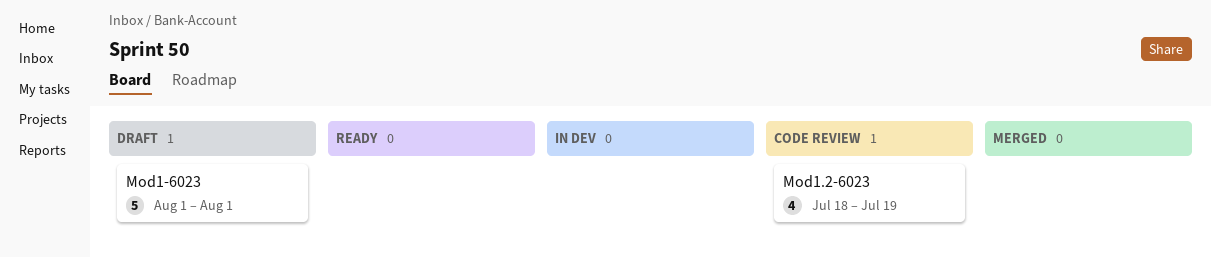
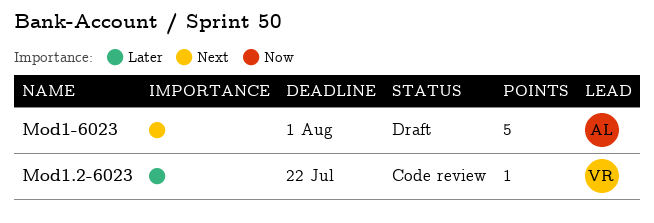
Mod1.2-6023, estimate: 4 -> 1
Mod1.2-6023, due: Jul 19 -> Jul 22

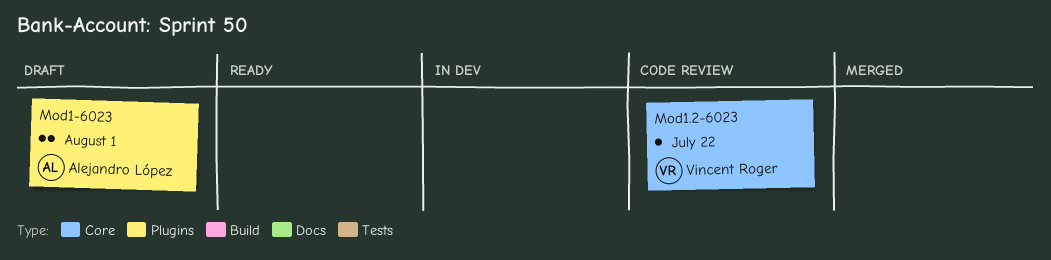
Mod1-6023, estimate: 5 -> 2

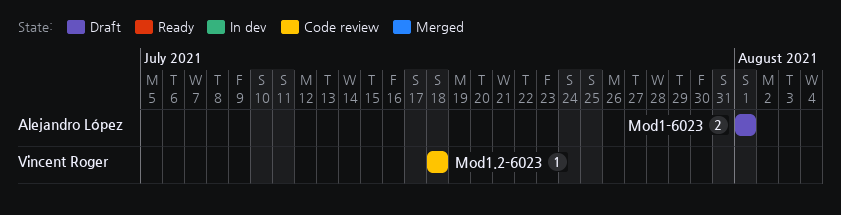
Mod1.2-6023, due: Jul 22 -> Jul 18

